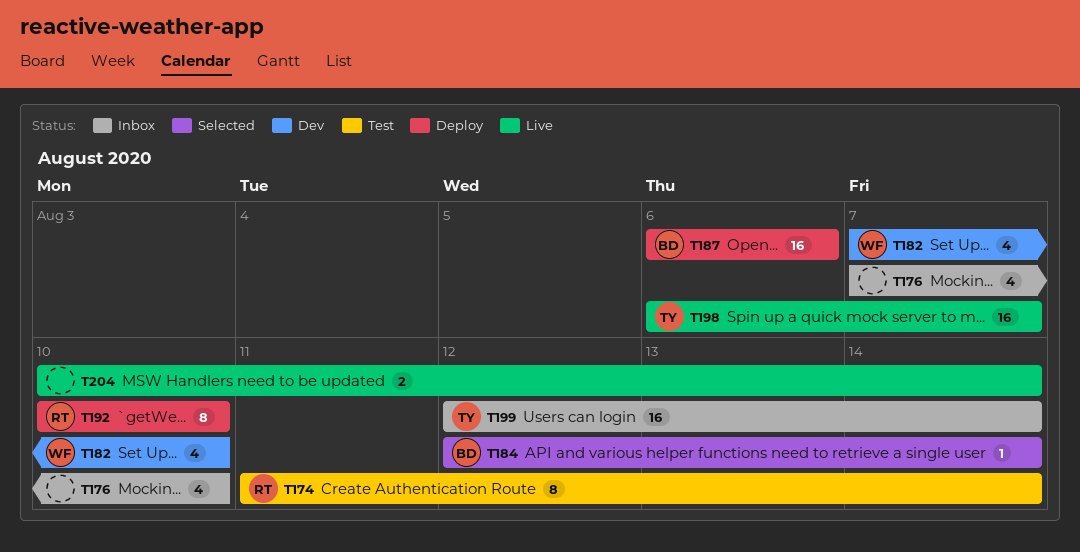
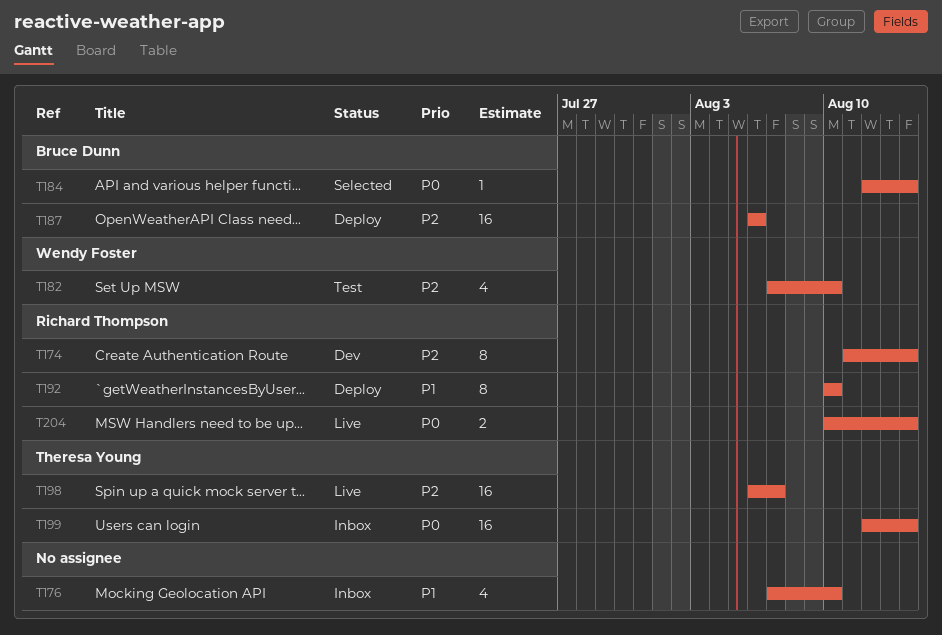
T174, status: Test -> Dev
T182, status: Dev -> Test
T204, owner: none -> Richard Thompson

